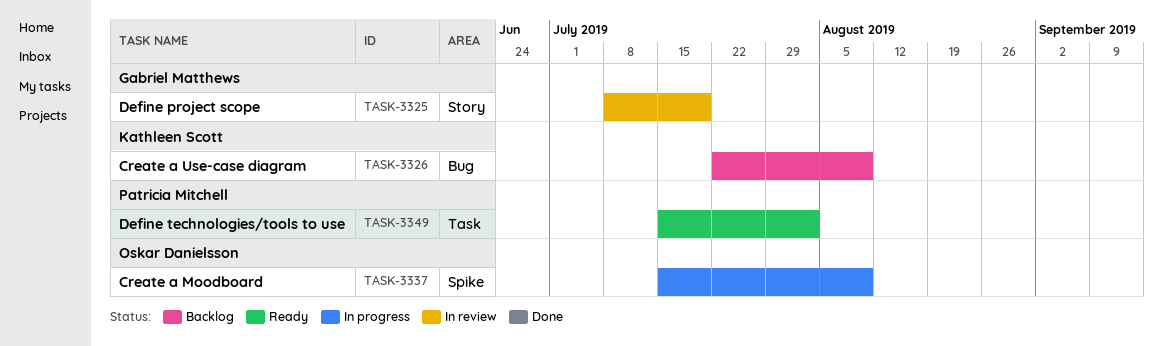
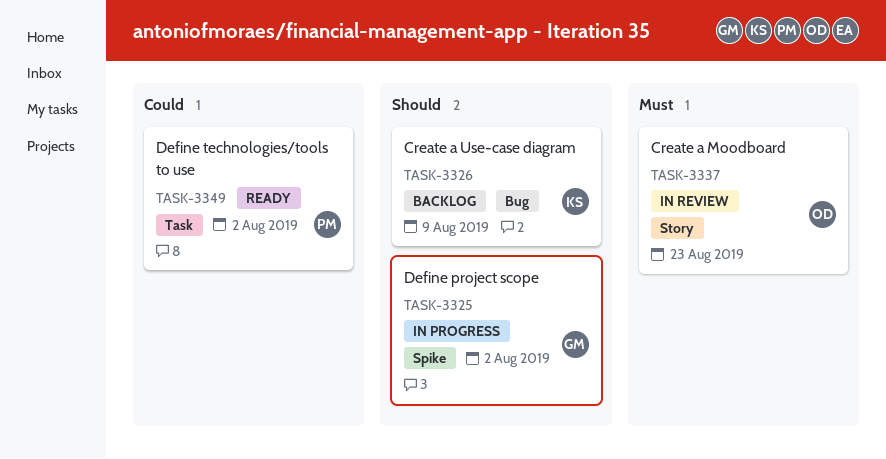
TASK-3325, status: In review -> In progress
TASK-3325, label: Story -> Spike
TASK-3325, due: Jul 19 -> Aug 2
TASK-3337, status: In progress -> In review
TASK-3337, label: Spike -> Story
TASK-3337, due: Aug 9 -> Aug 23

